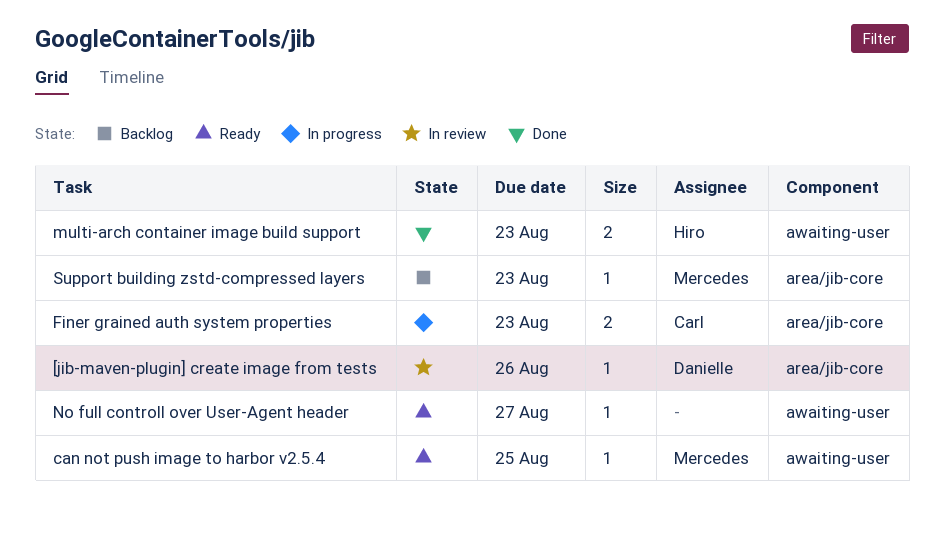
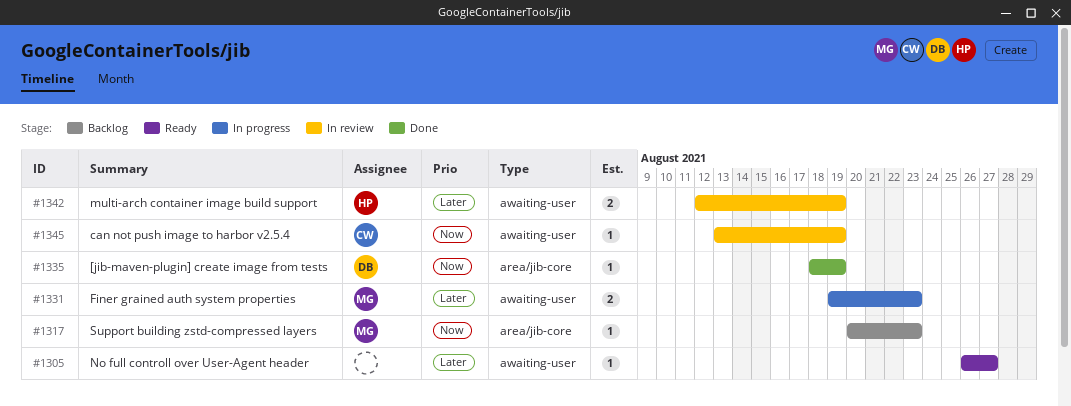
[jib-maven-plugin] create image from tests, status: In review -> Done
[jib-maven-plugin] create image from tests, due: Aug 26 -> Aug 19
can not push image to harbor v2.5.4, status: Ready -> In review
can not push image to harbor v2.5.4, owner: Mercedes -> Carl
can not push image to harbor v2.5.4, due: Aug 25 -> Aug 19
Finer grained auth system properties, owner: Carl -> Mercedes
Finer grained auth system properties, label: area/jib-core -> awaiting-user
multi-arch container image build support, status: Done -> In review
multi-arch container image build support, due: Aug 23 -> Aug 19

